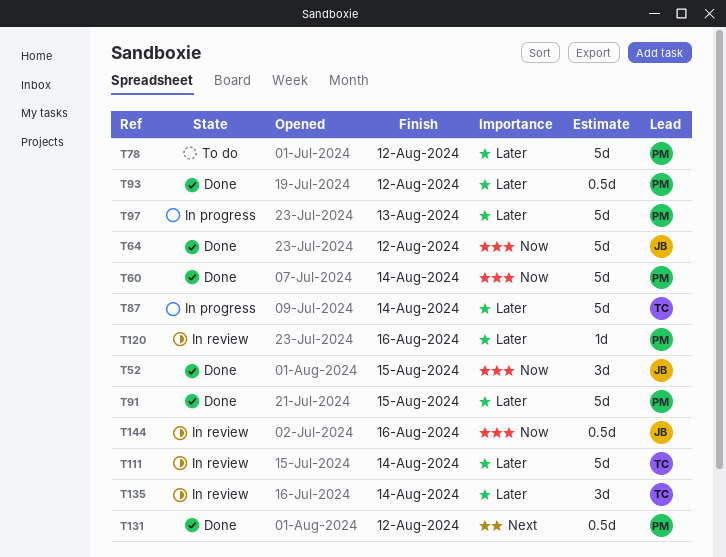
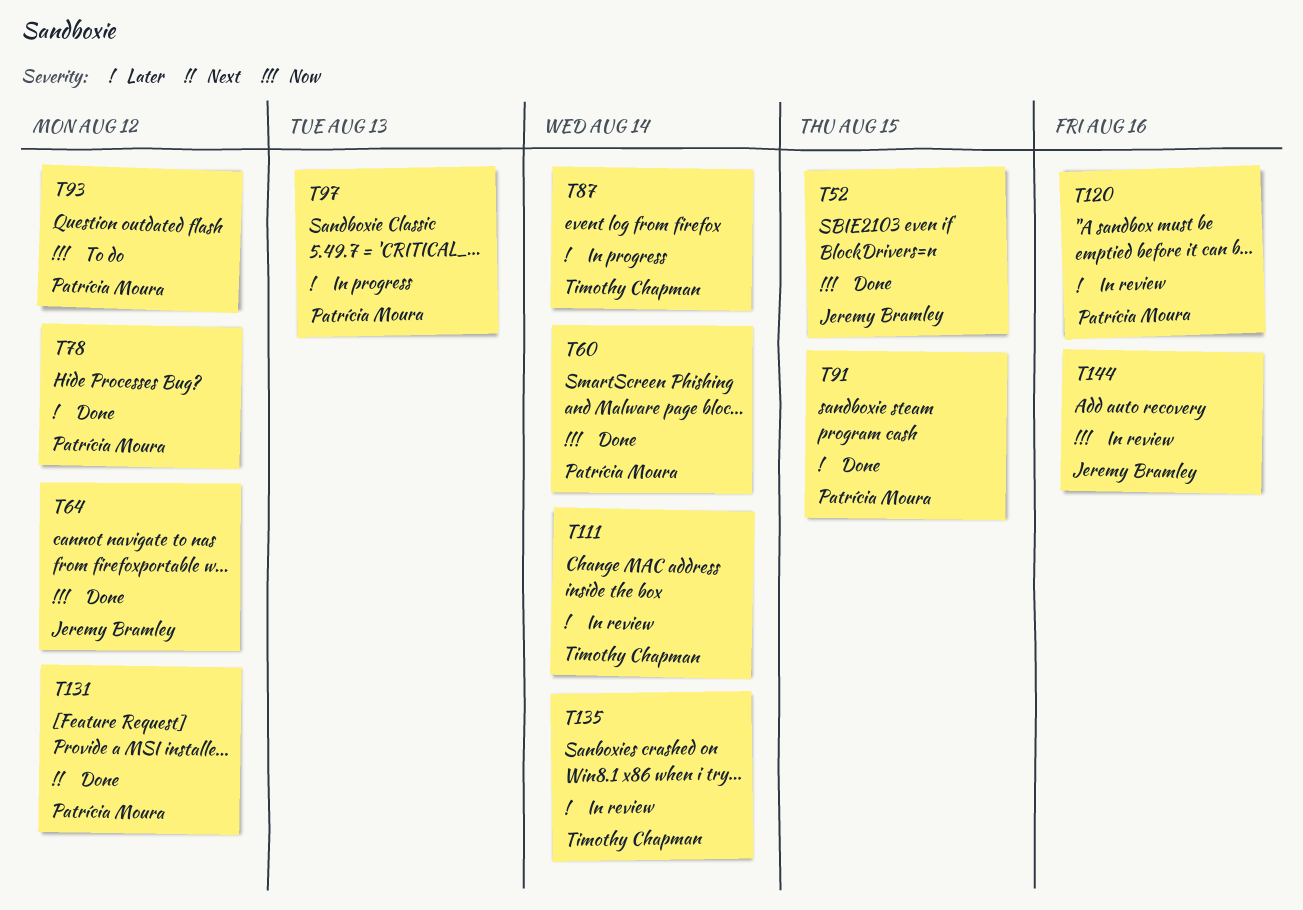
T78, status: To do -> Done
T93, status: Done -> To do
T93, priority: Later -> Now

